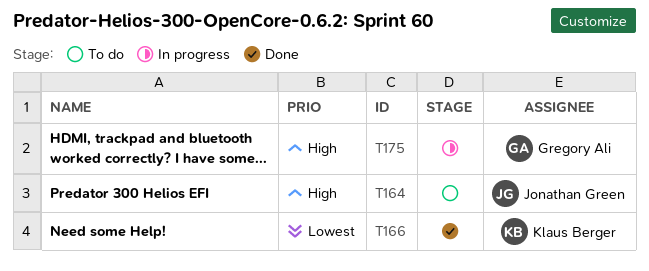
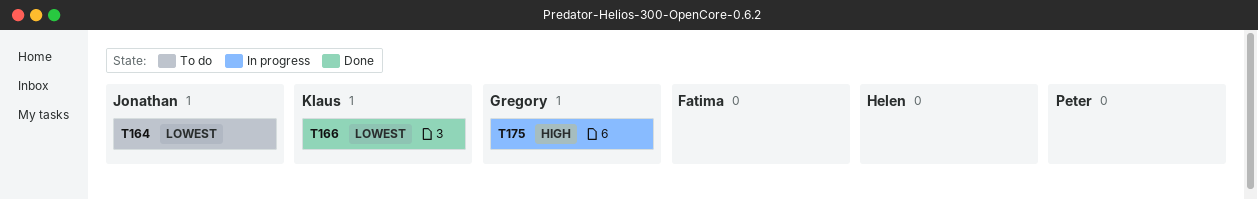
T164, priority: High -> Lowest

